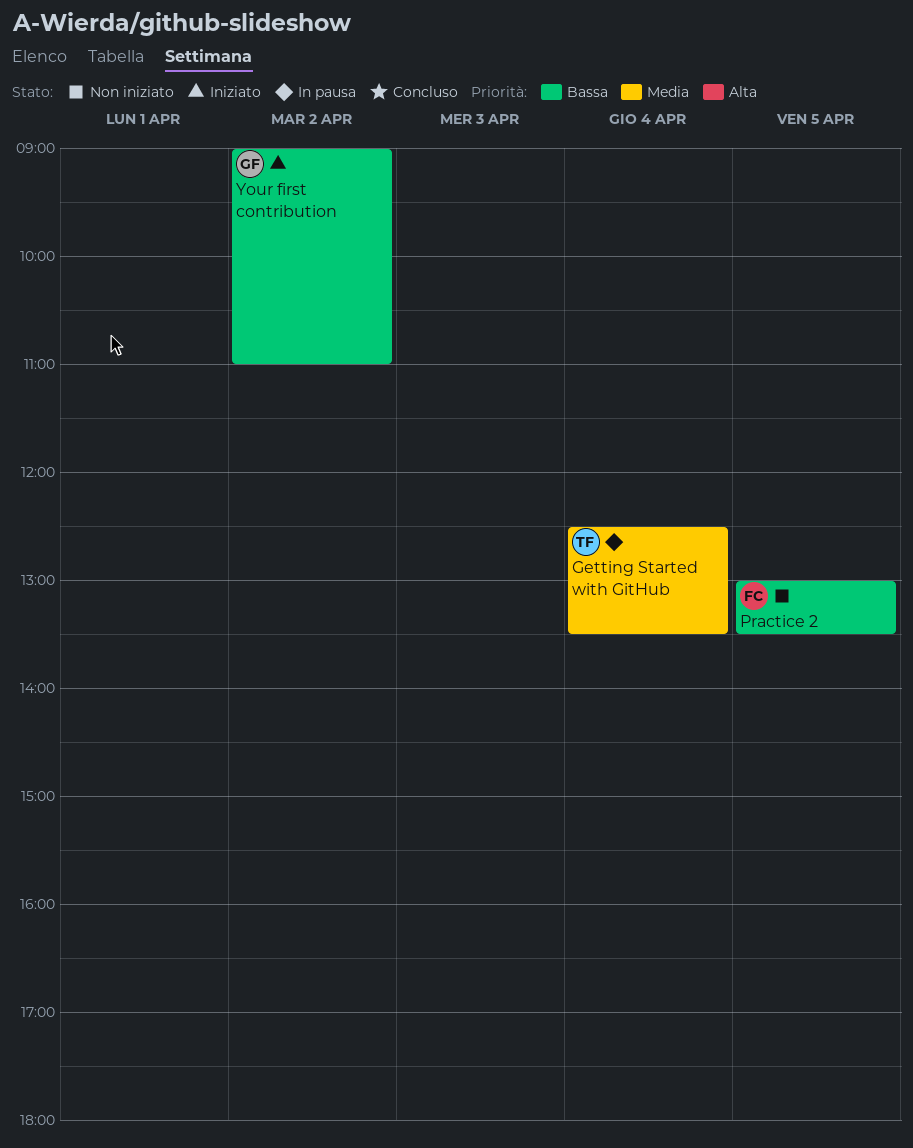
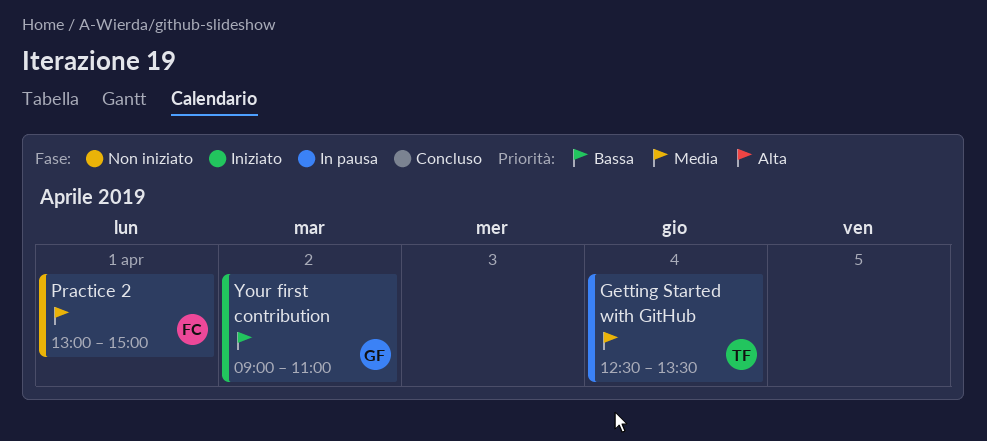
Practice 2, priority: Bassa -> Media
Practice 2, day: Apr 5 -> Apr 1
Practice 2, ends: 13:30 -> 15:00

